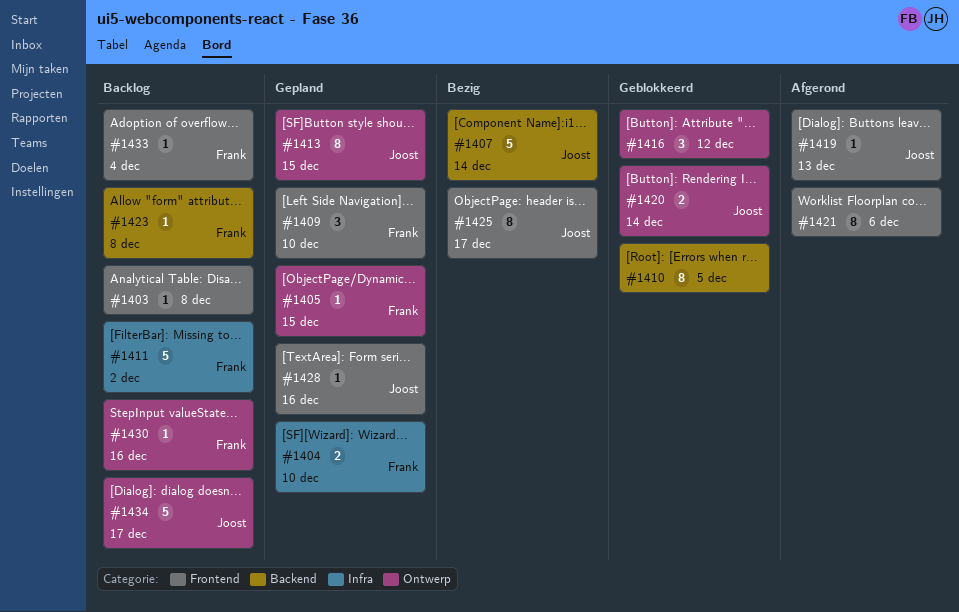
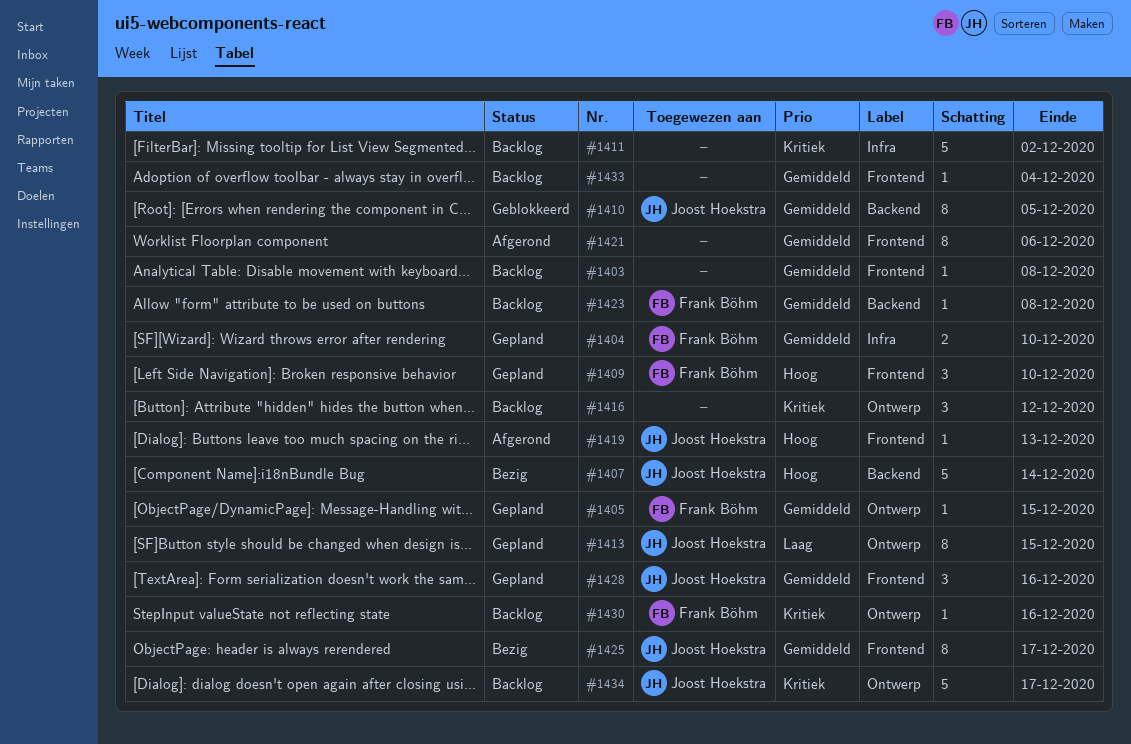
#1410, owner: none -> Joost Hoekstra
#1411, owner: Frank Böhm -> none
#1416, status: Geblokkeerd -> Backlog
#1420: present -> none
#1428, estimate: 1 -> 3
#1433, owner: Frank Böhm -> none

